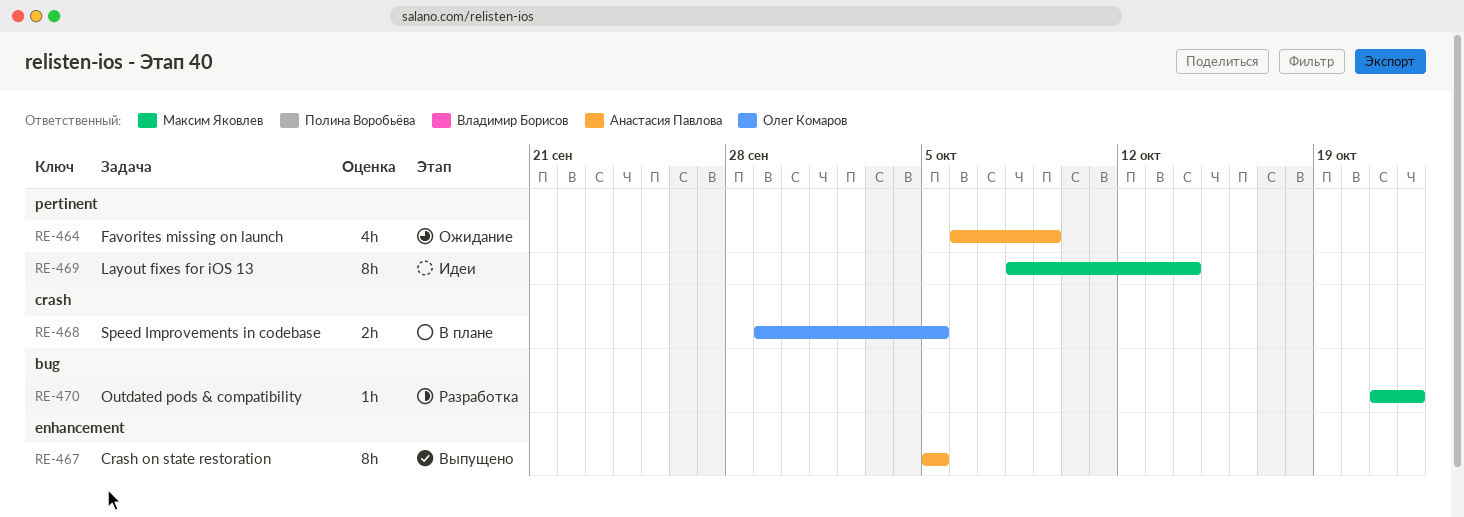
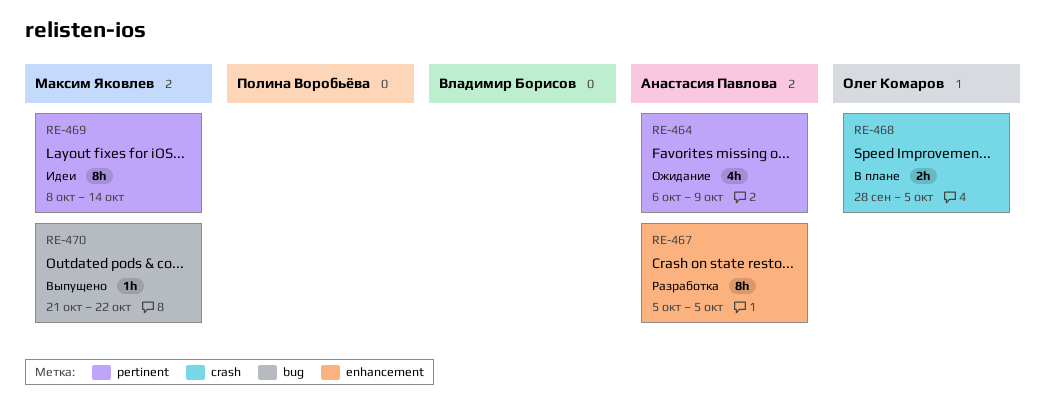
RE-467, status: Выпущено -> Разработка
RE-468, start: Sep 29 -> Sep 28
RE-470, status: Разработка -> Выпущено

